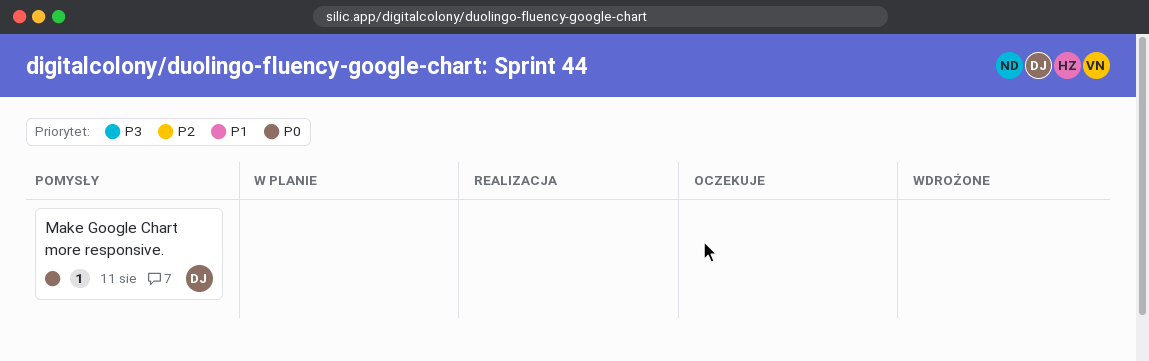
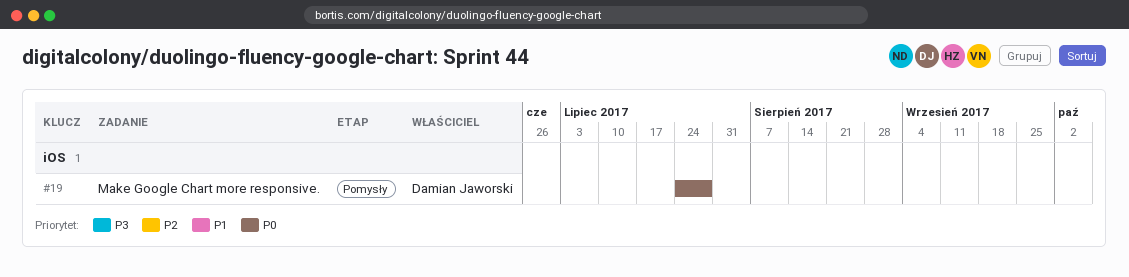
Make Google Chart more responsive., due: Aug 11 -> Jul 28

